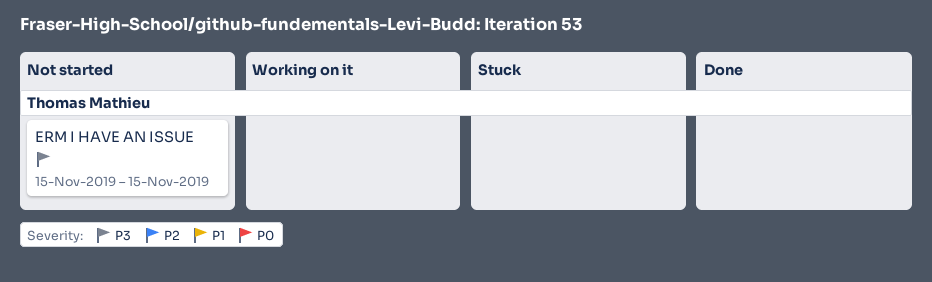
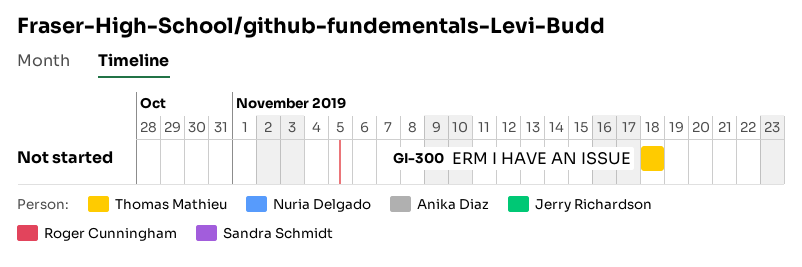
ERM I HAVE AN ISSUE, start: Nov 15 -> Nov 18
ERM I HAVE AN ISSUE, due: Nov 15 -> Nov 18

